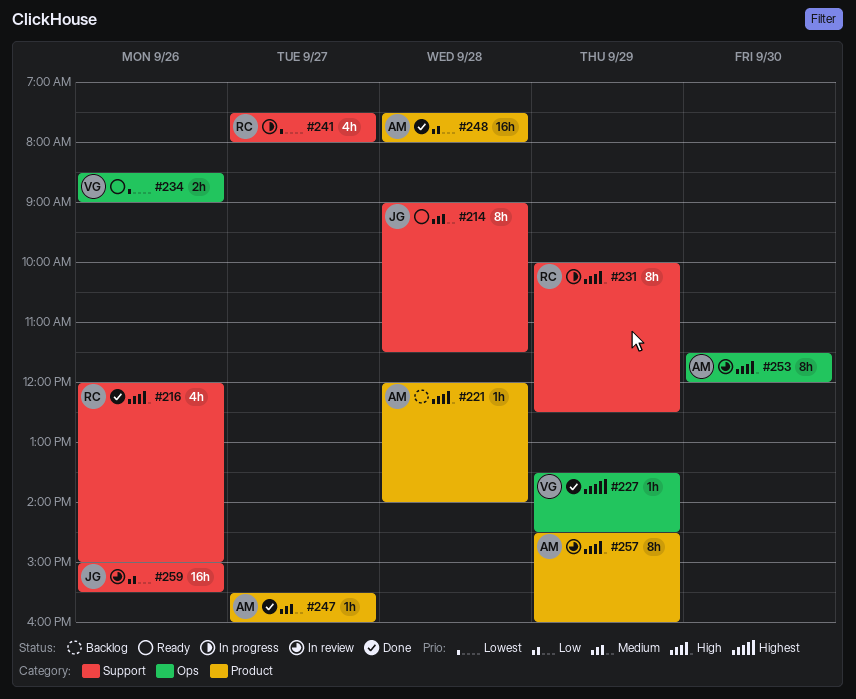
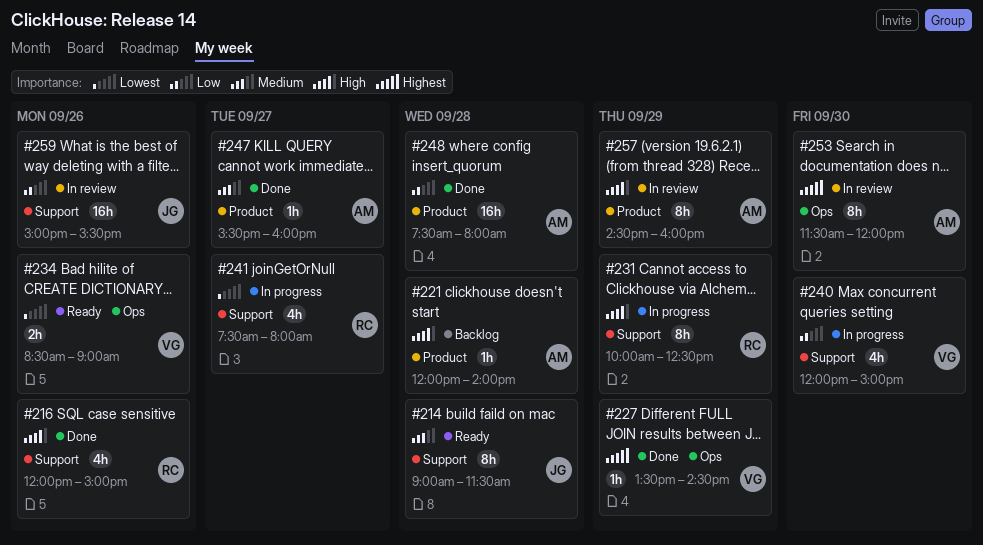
#240: none -> present
#253, priority: High -> Highest

